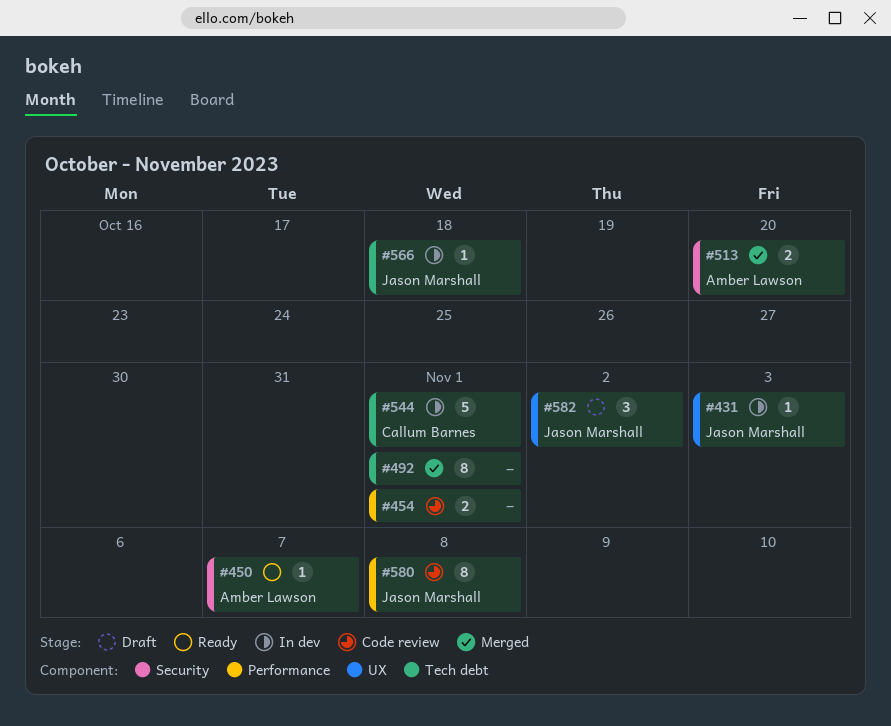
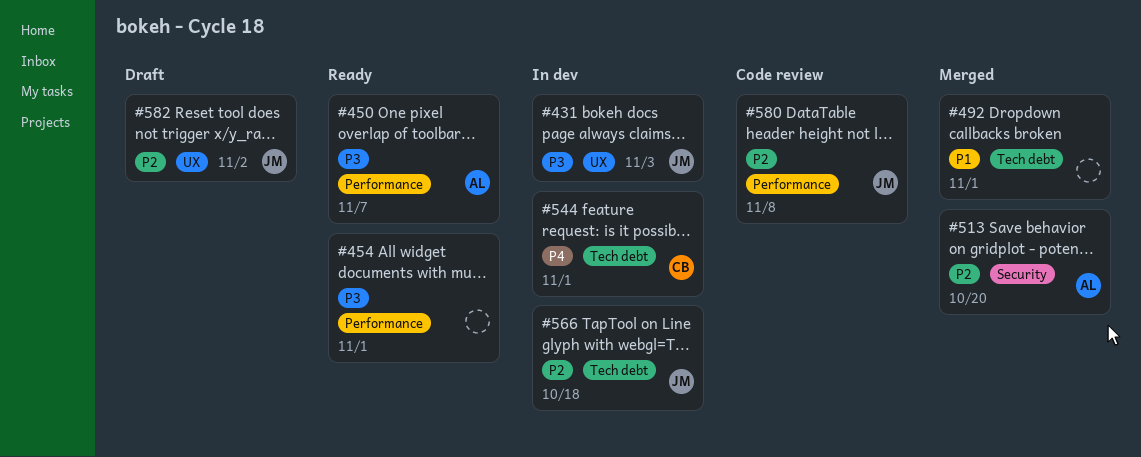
#450, label: Security -> Performance
#454, status: Code review -> Ready

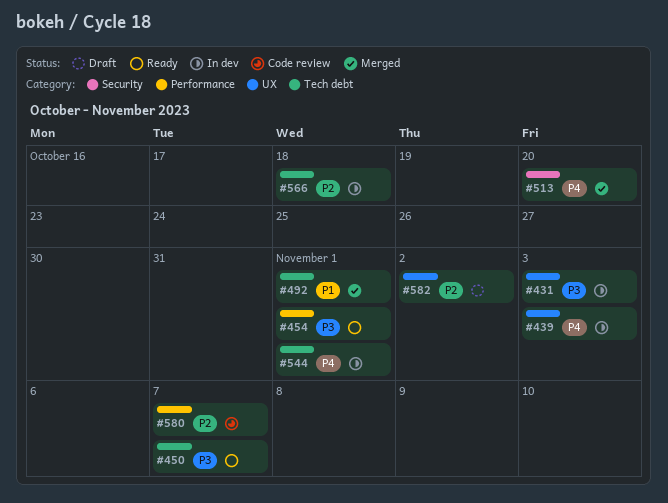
#439: none -> present
#450, label: Performance -> Tech debt
#513, priority: P2 -> P4
#580, due: Nov 8 -> Nov 7

